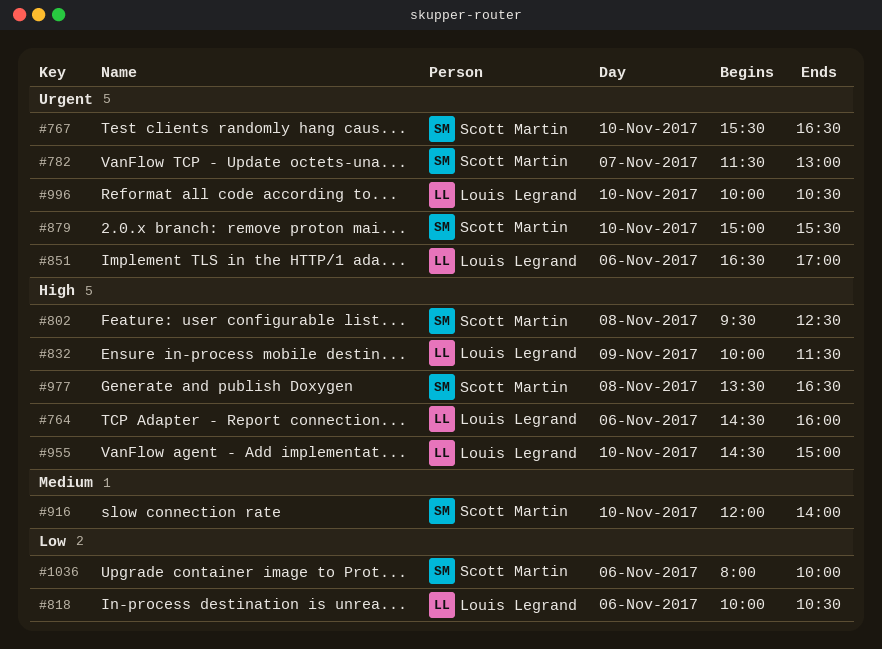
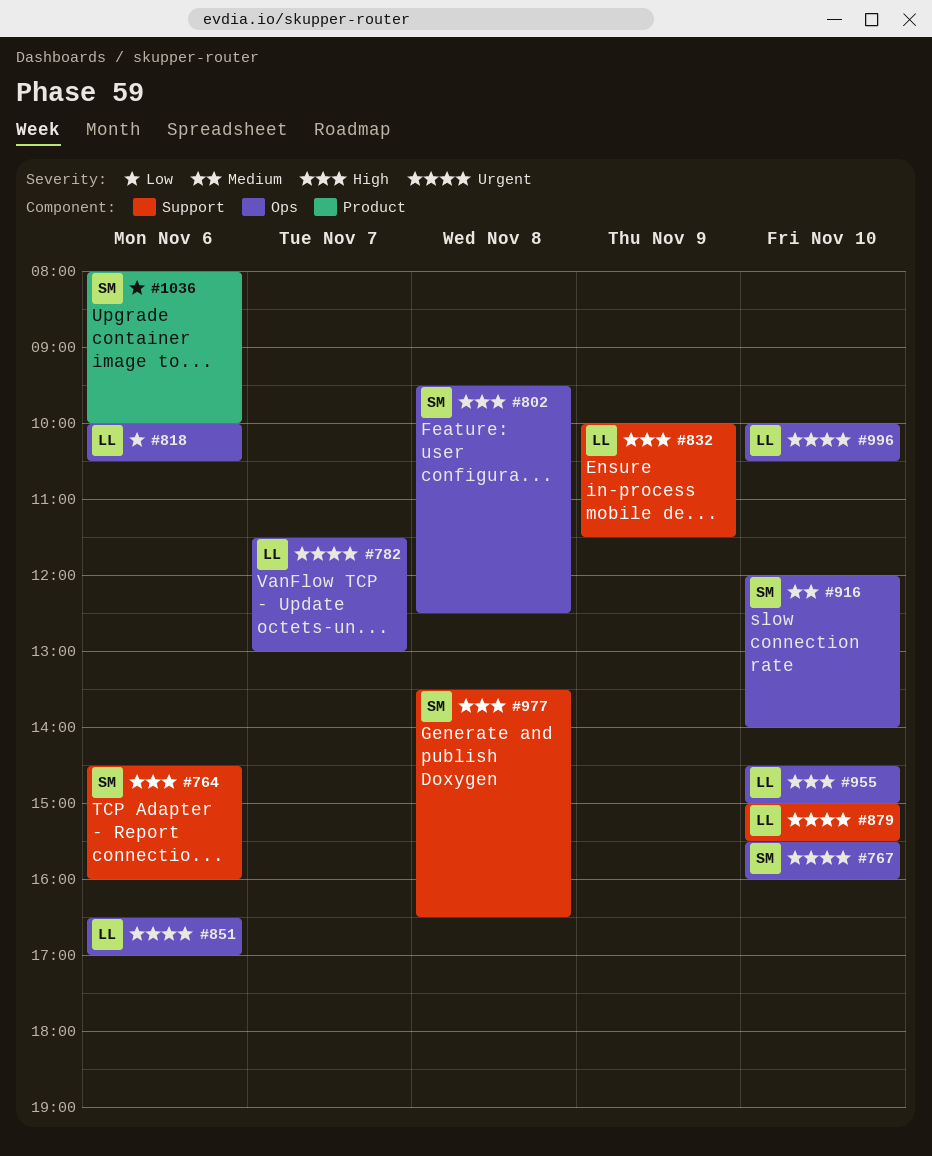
#764, owner: Louis Legrand -> Scott Martin
#767, ends: 16:30 -> 16:00
#782, owner: Scott Martin -> Louis Legrand
#879, owner: Scott Martin -> Louis Legrand

